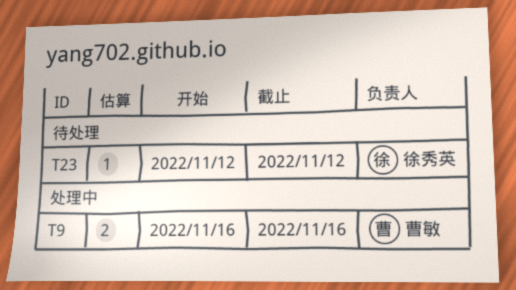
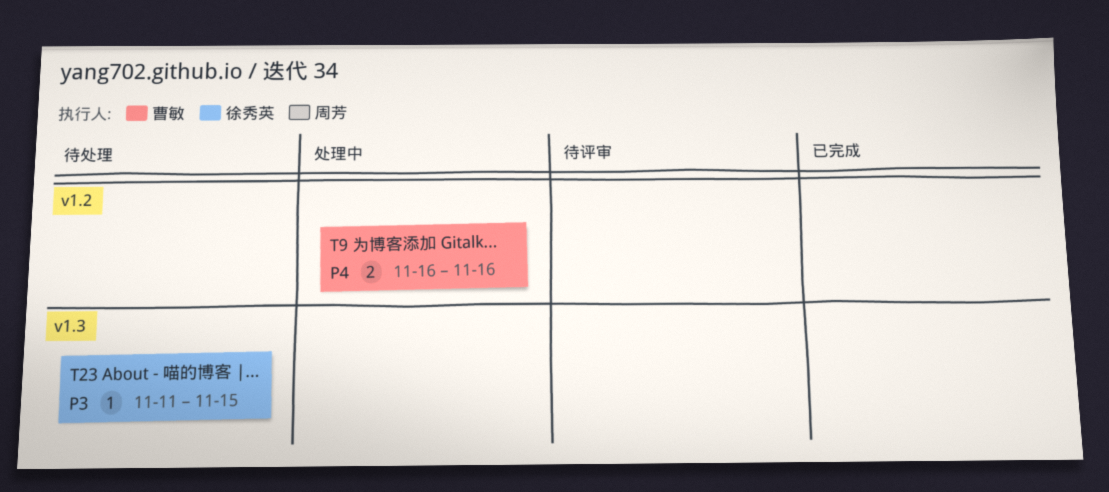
T23, start: Nov 12 -> Nov 11
T23, due: Nov 12 -> Nov 15

